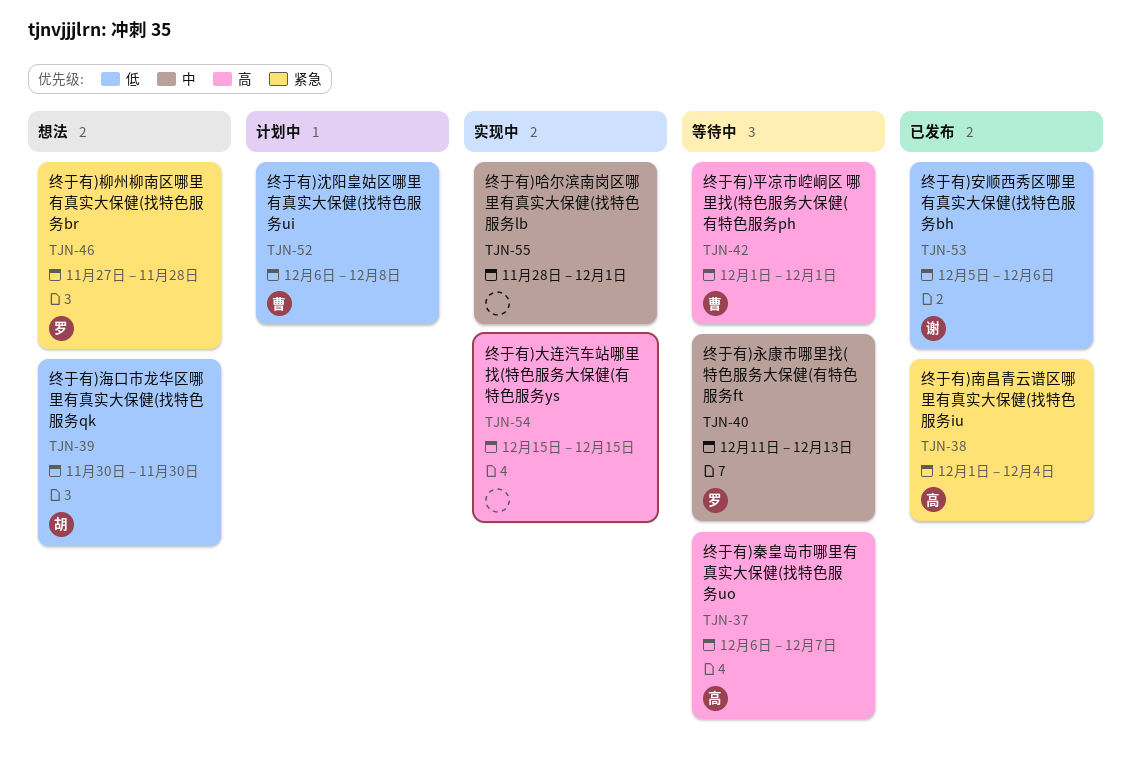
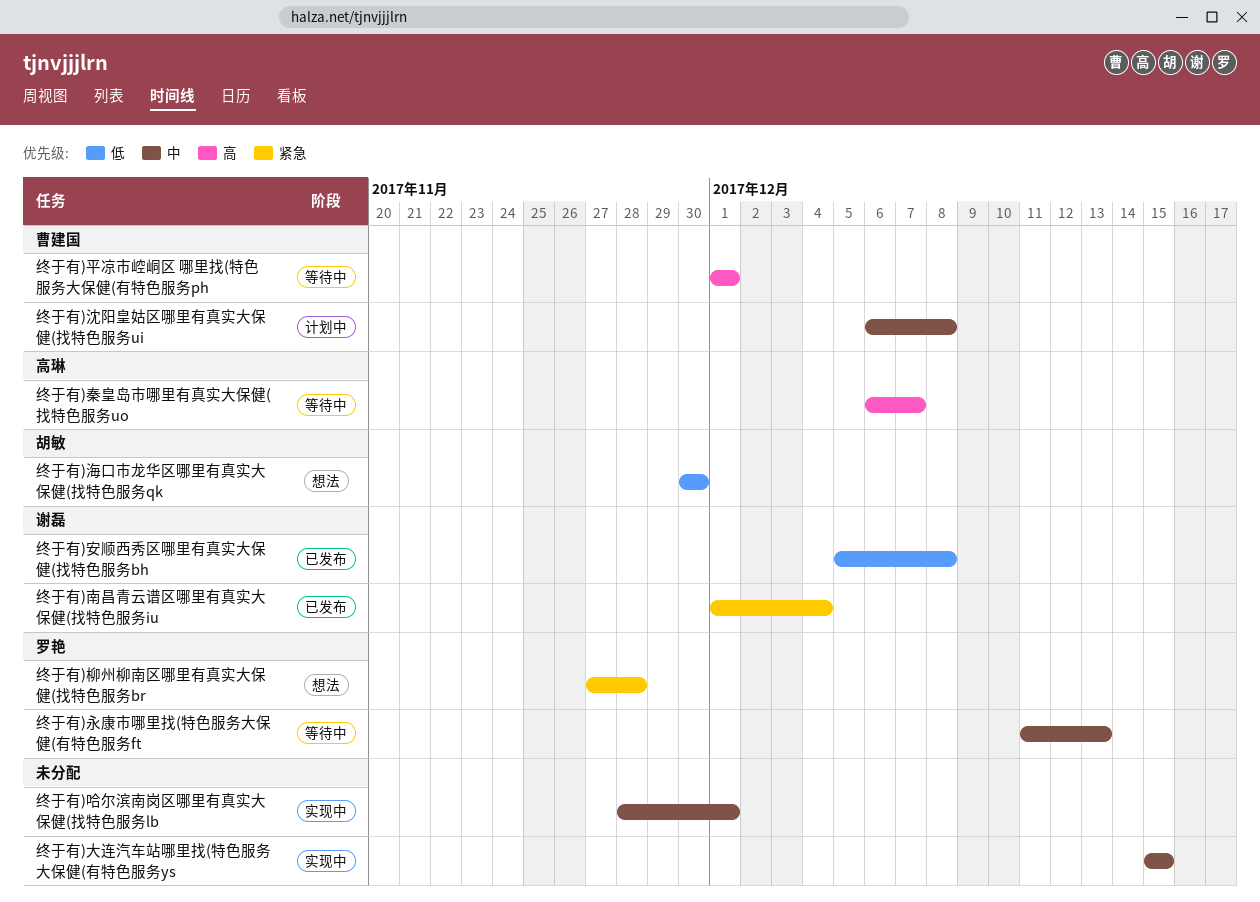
终于有)南昌青云谱区哪里有真实大保健(找特色服务iu, owner: 高琳 -> 谢磊
终于有)大连汽车站哪里找(特色服务大保健(有特色服务ys, priority: 高 -> 中
终于有)安顺西秀区哪里有真实大保健(找特色服务bh, due: Dec 6 -> Dec 8
终于有)沈阳皇姑区哪里有真实大保健(找特色服务ui, priority: 低 -> 中

